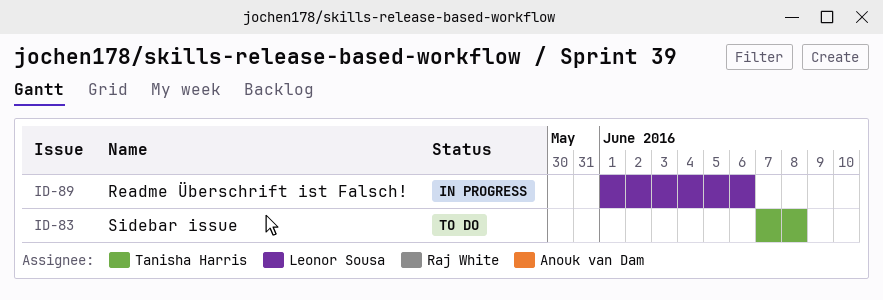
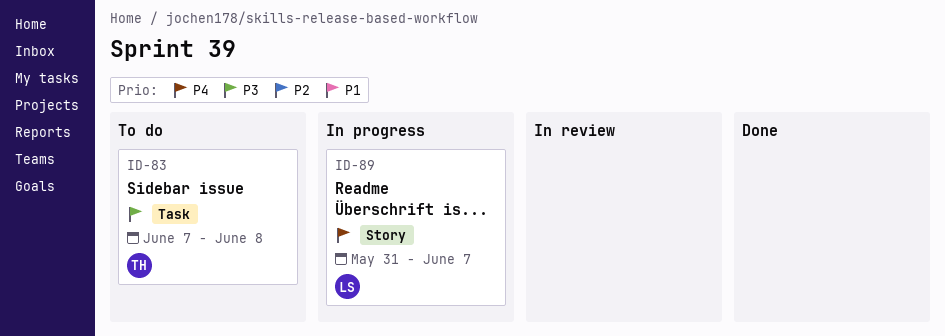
ID-89, start: Jun 1 -> May 31
ID-89, due: Jun 6 -> Jun 7

